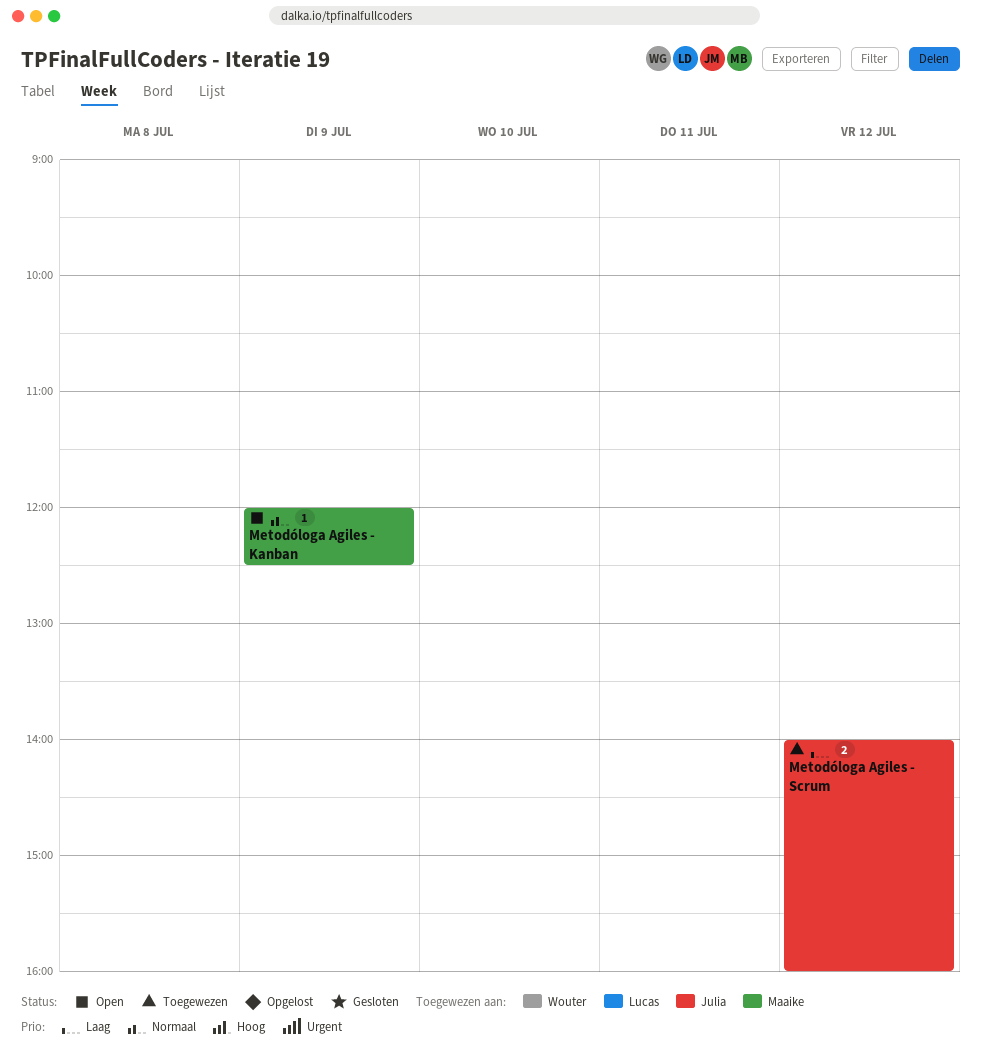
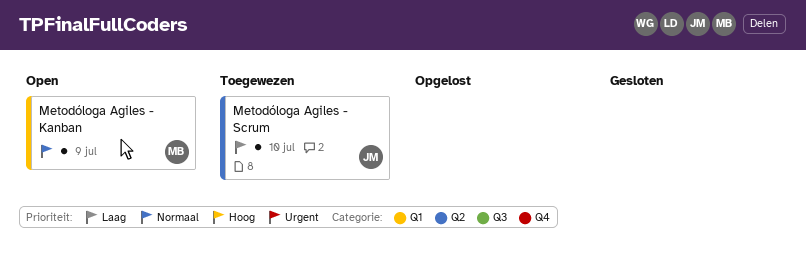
Metodóloga Agiles - Scrum, estimate: 2 -> 1
Metodóloga Agiles - Scrum, day: Jul 12 -> Jul 10

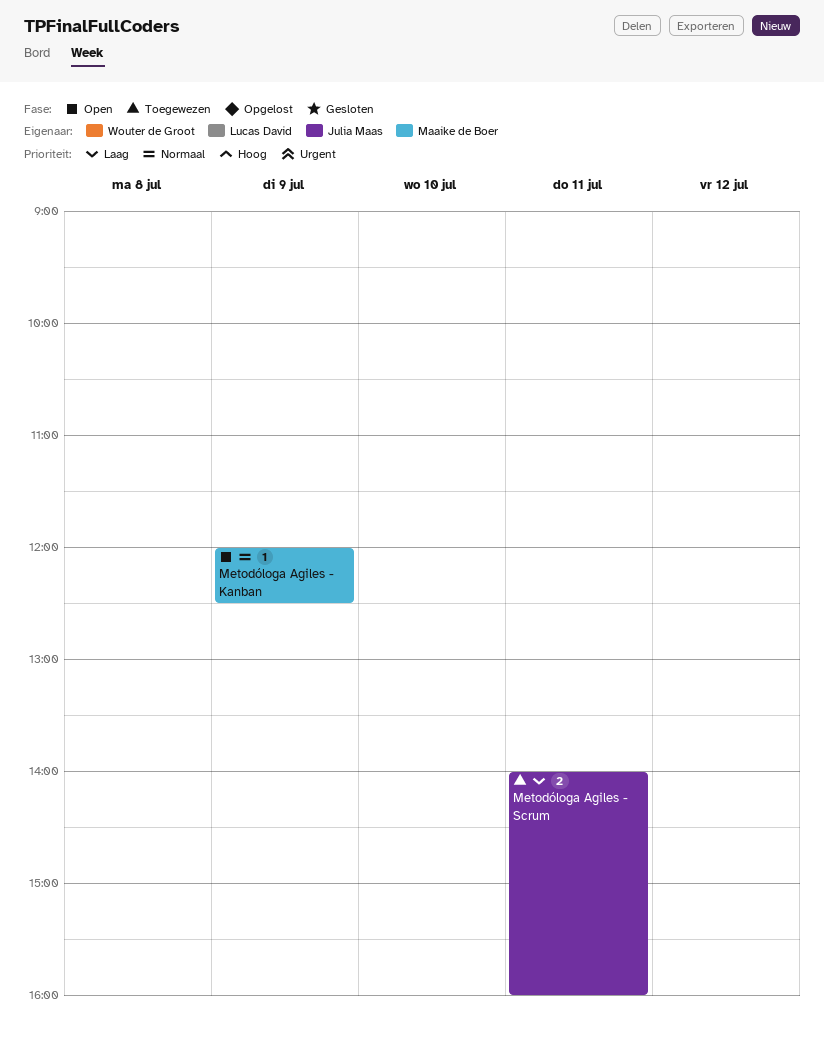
Metodóloga Agiles - Scrum, estimate: 1 -> 2
Metodóloga Agiles - Scrum, day: Jul 10 -> Jul 11

